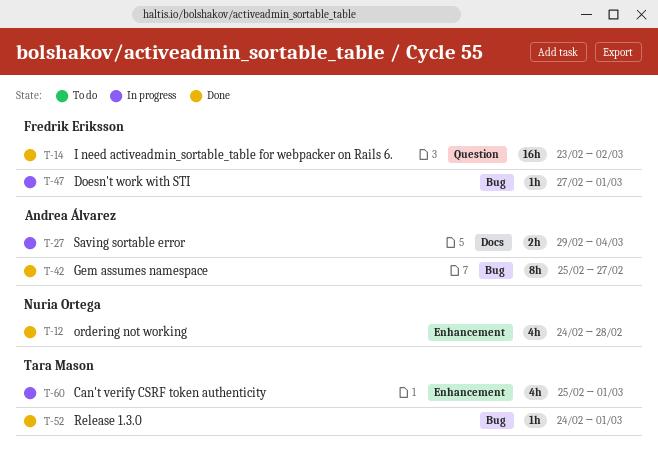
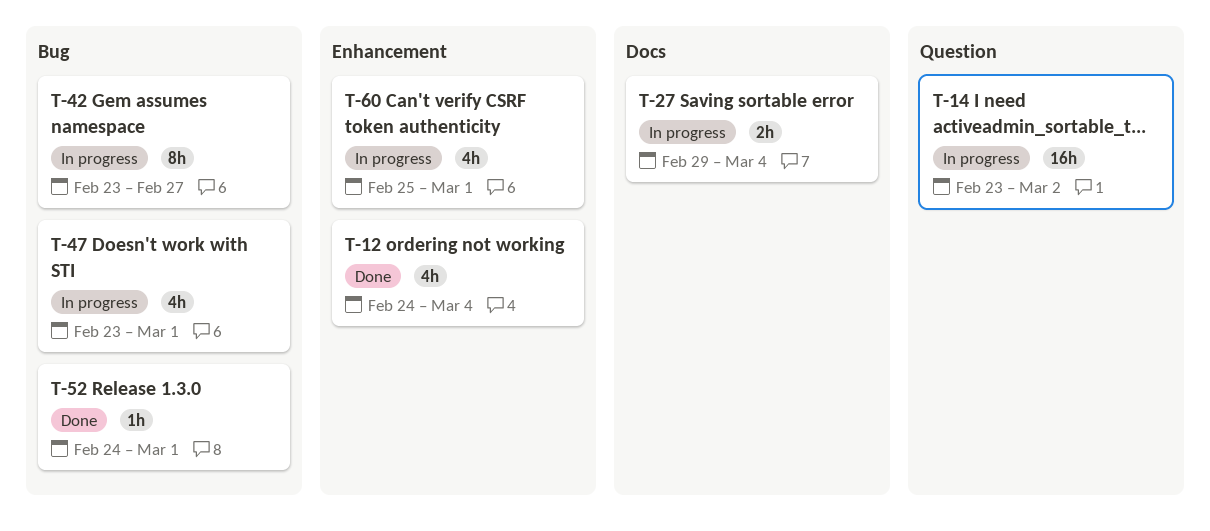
T-12, due: Feb 28 -> Mar 4
T-14, status: Done -> In progress
T-42, status: Done -> In progress
T-42, start: Feb 25 -> Feb 23
T-47, estimate: 1h -> 4h
T-47, start: Feb 27 -> Feb 23

